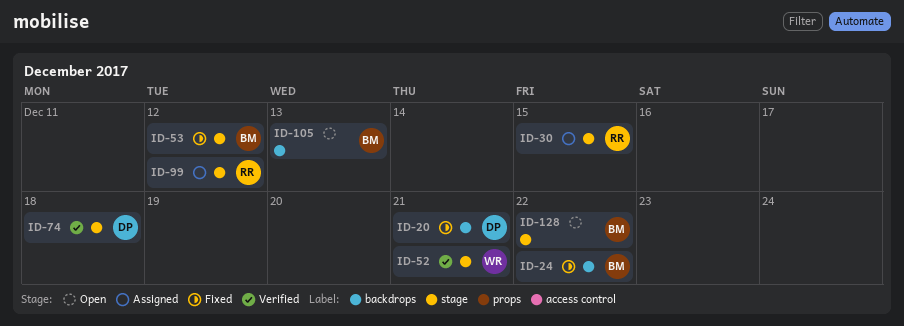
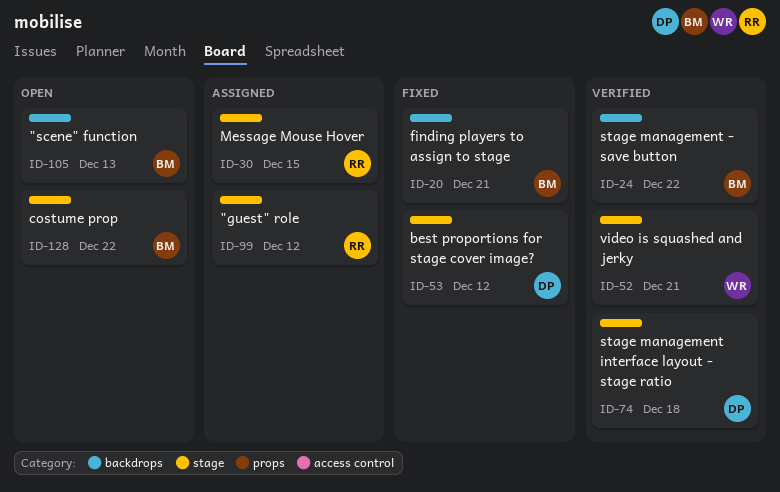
ID-20, owner: DP -> BM
ID-24, status: Fixed -> Verified
ID-53, owner: BM -> DP

